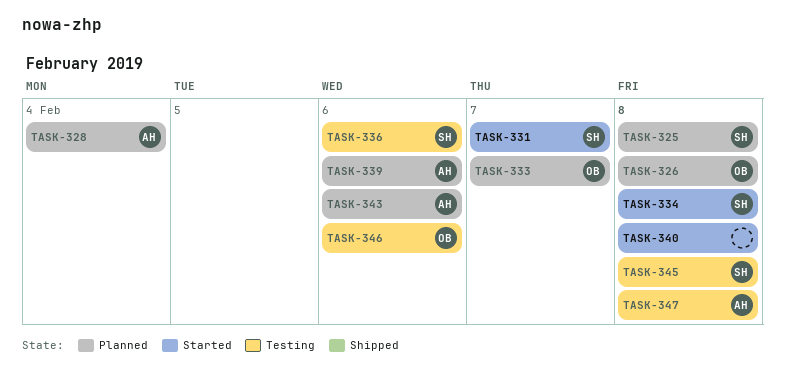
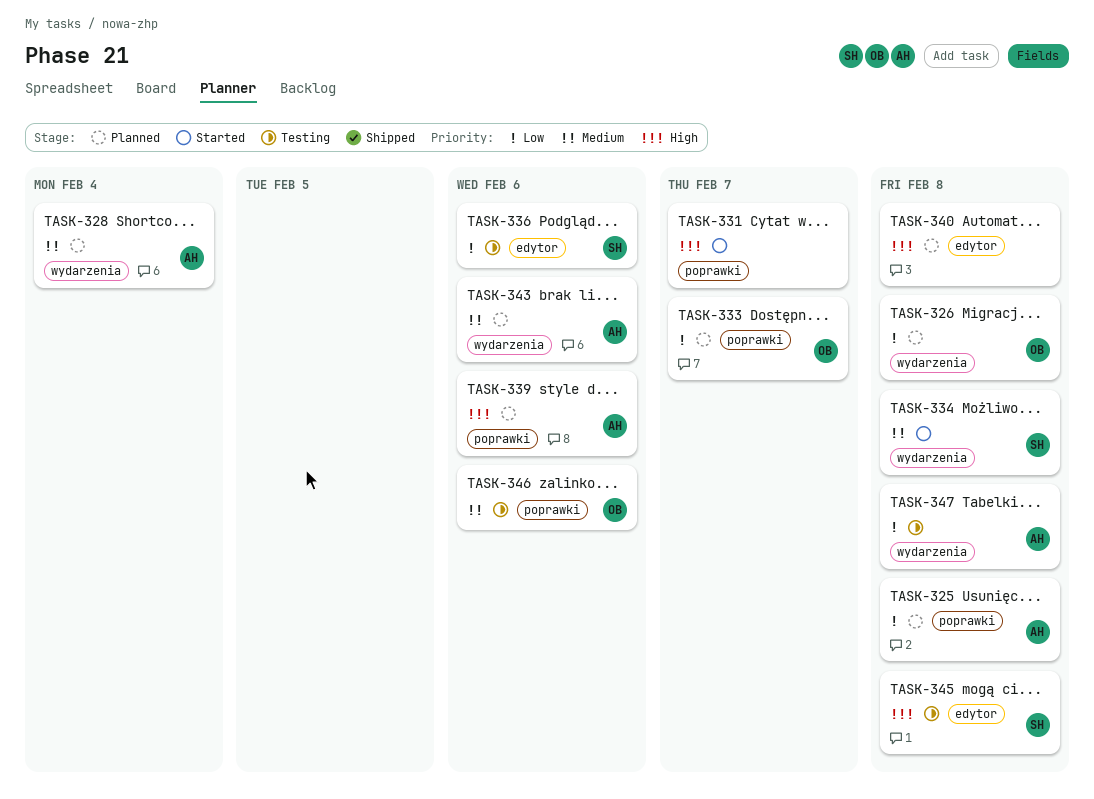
TASK-325, owner: SH -> AH
TASK-331, owner: SH -> none
TASK-340, status: Started -> Planned

